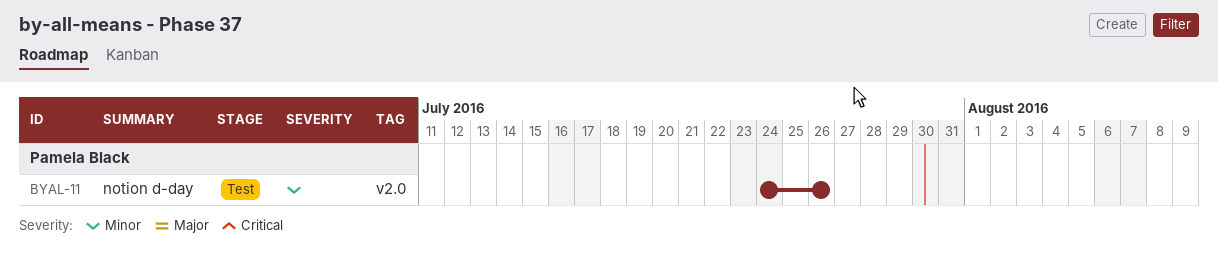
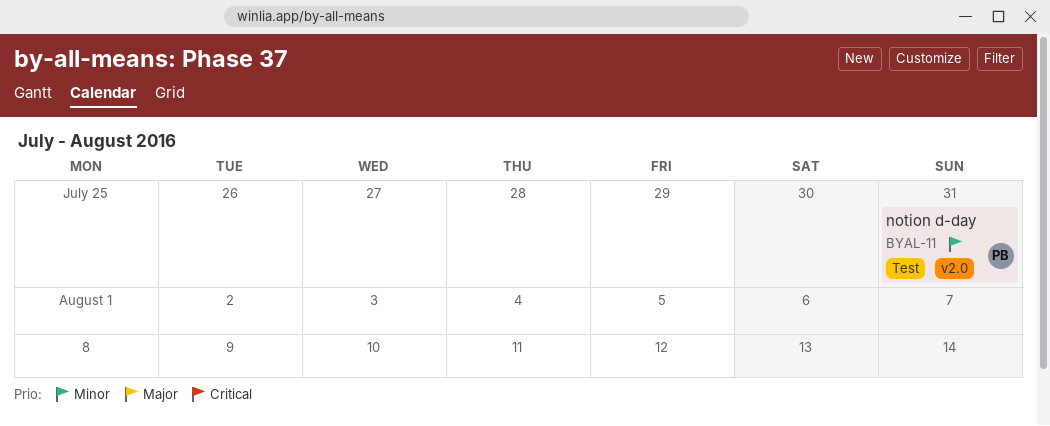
BYAL-11, due: Jul 26 -> Jul 31

